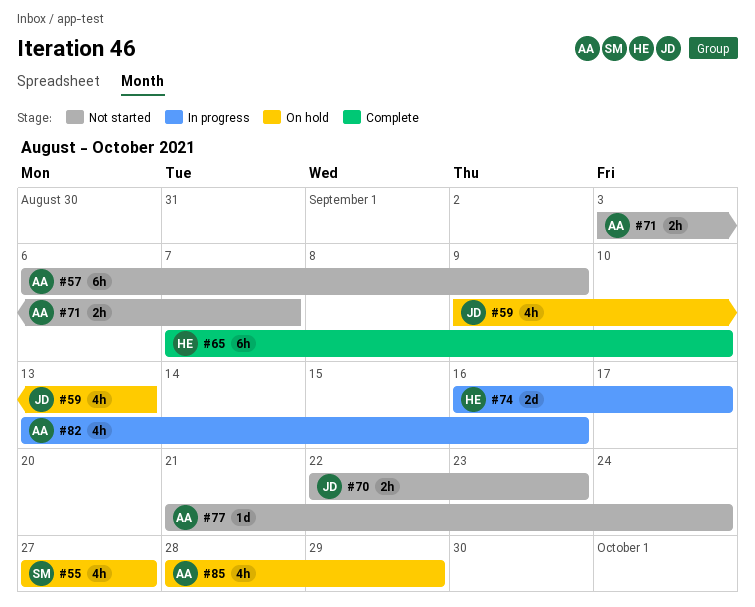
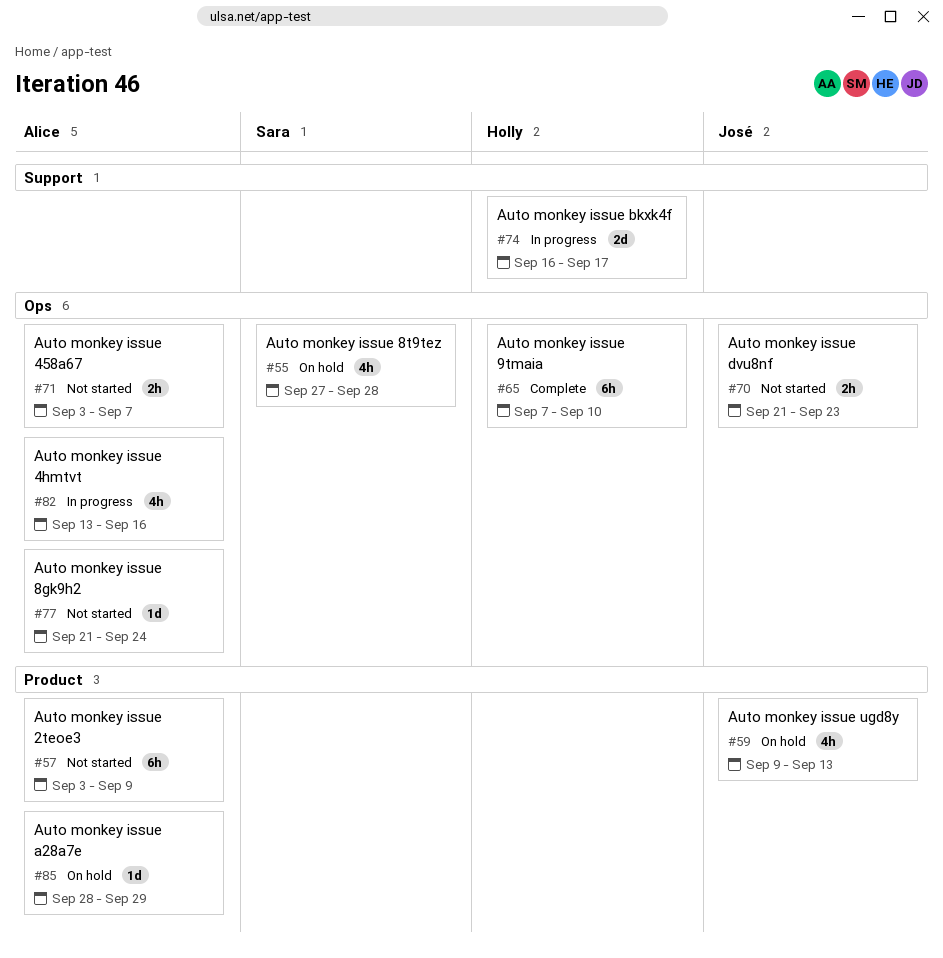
#55, due: Sep 27 -> Sep 28
#57, start: Sep 6 -> Sep 3
#70, start: Sep 22 -> Sep 21
#85, estimate: 4h -> 1d

